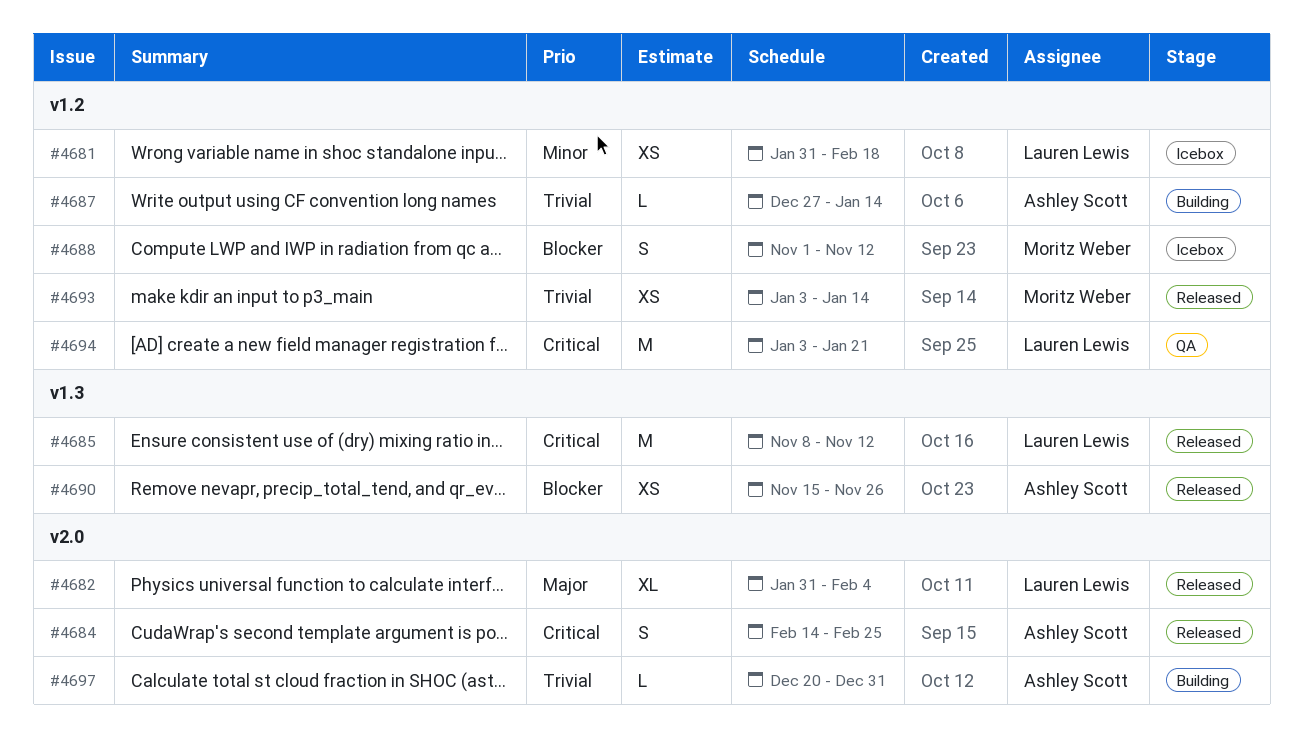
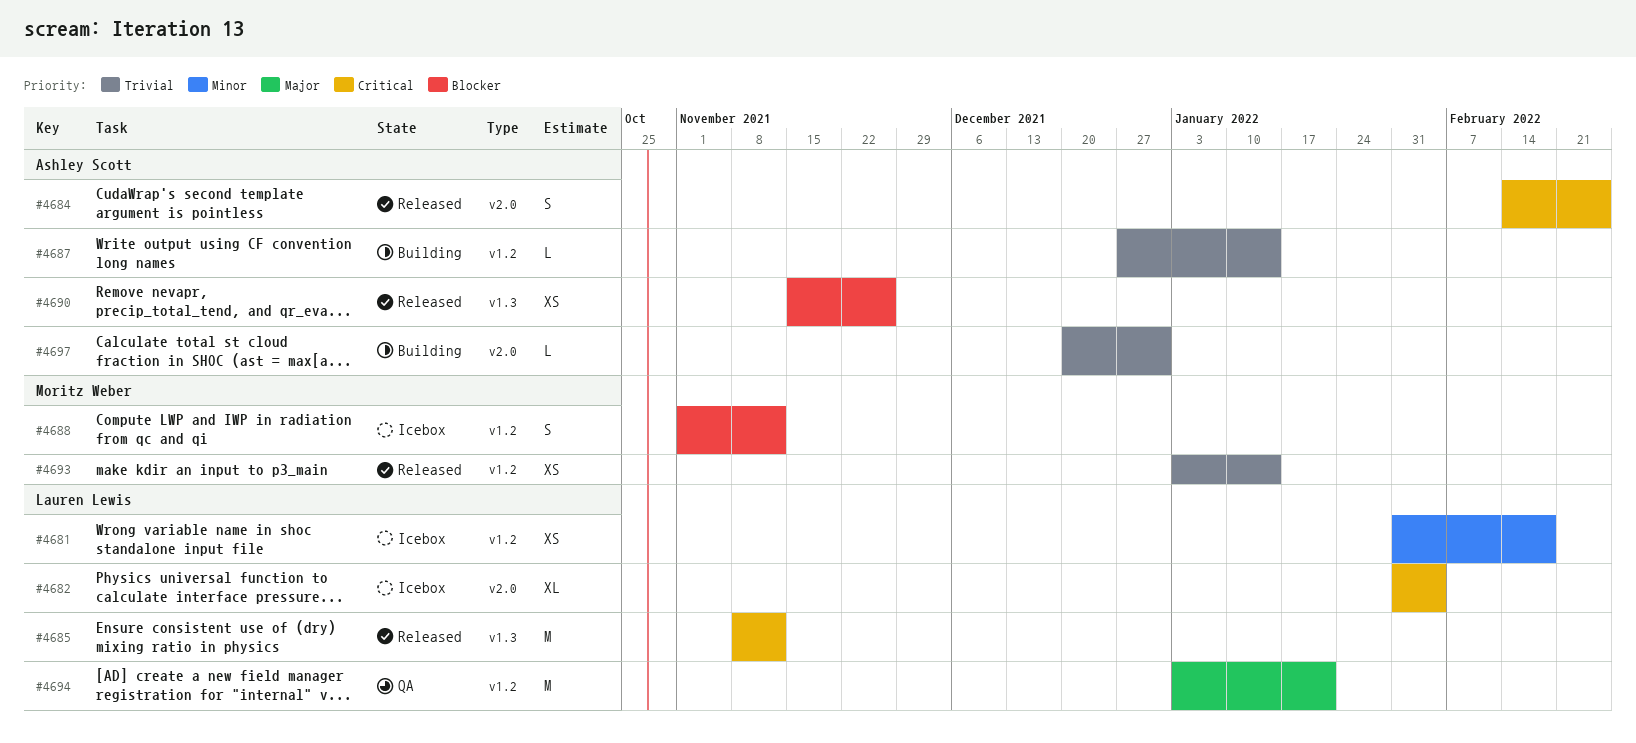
#4682, status: Released -> Icebox
#4682, priority: Major -> Critical
#4694, priority: Critical -> Major

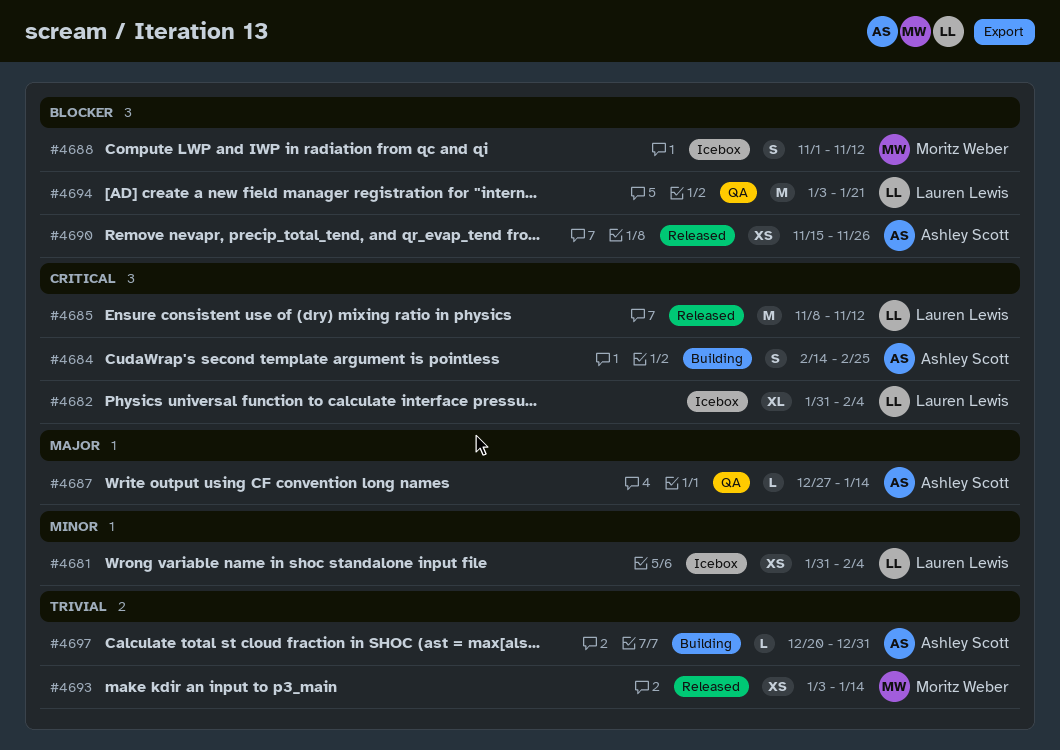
#4681, due: Feb 18 -> Feb 4
#4684, status: Released -> Building
#4687, status: Building -> QA
#4687, priority: Trivial -> Major
#4694, priority: Major -> Blocker

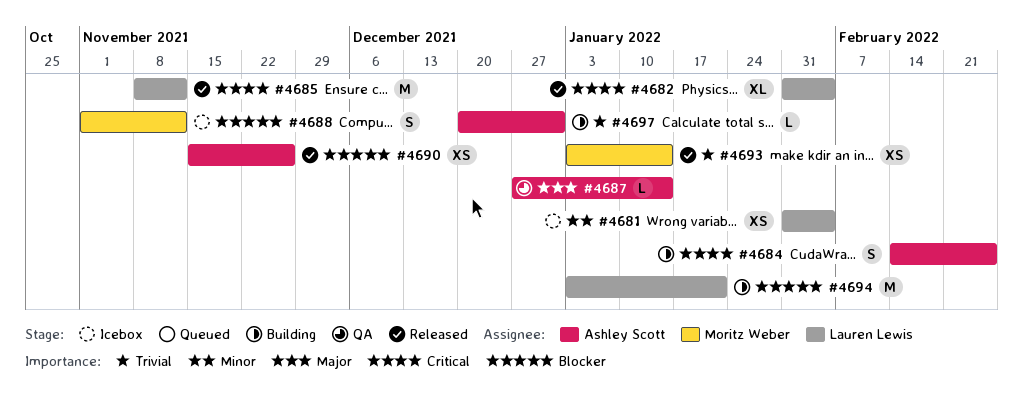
#4682, status: Icebox -> Released
#4694, status: QA -> Building

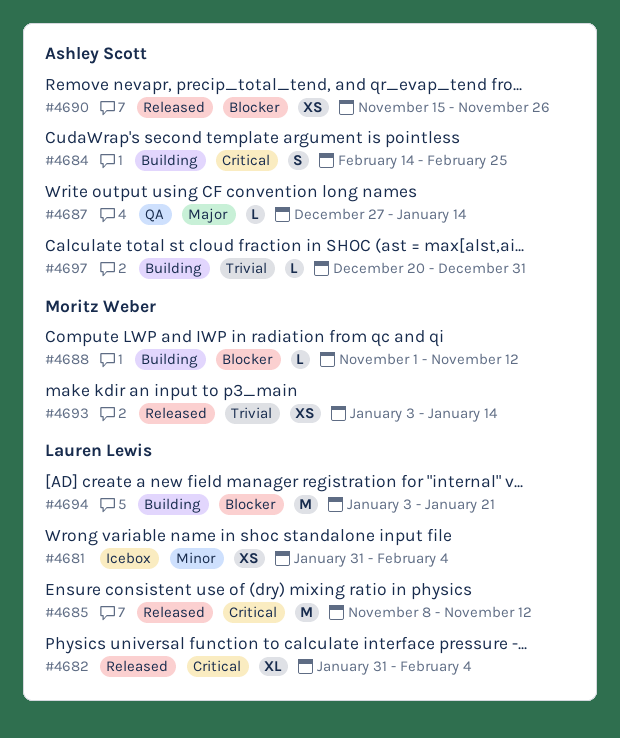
#4688, status: Icebox -> Building
#4688, estimate: S -> L

